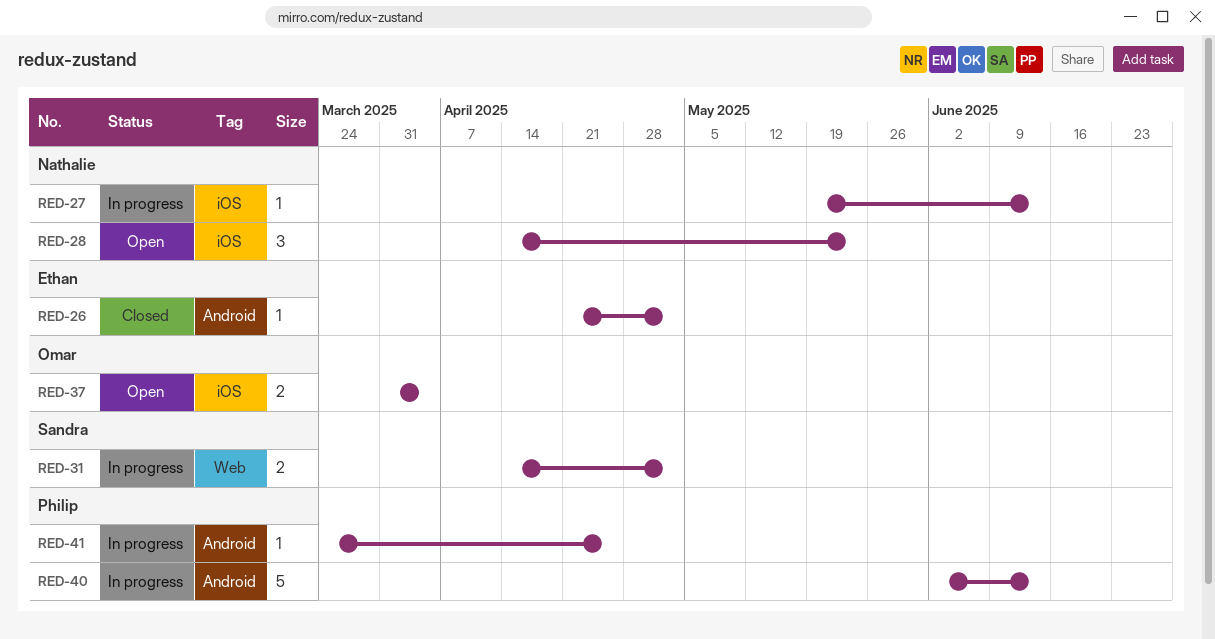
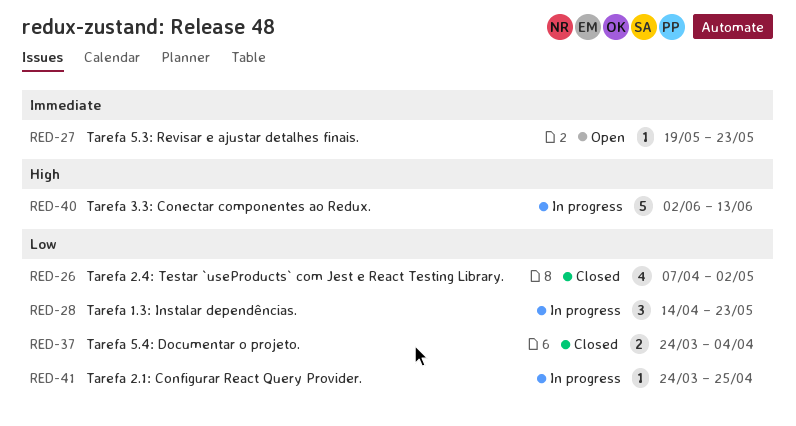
RED-26, estimate: 1 -> 4
RED-26, start: Apr 21 -> Apr 7
RED-27, status: In progress -> Open
RED-27, due: Jun 13 -> May 23
RED-28, status: Open -> In progress
RED-31: present -> none
RED-37, status: Open -> Closed
RED-37, start: Mar 31 -> Mar 24

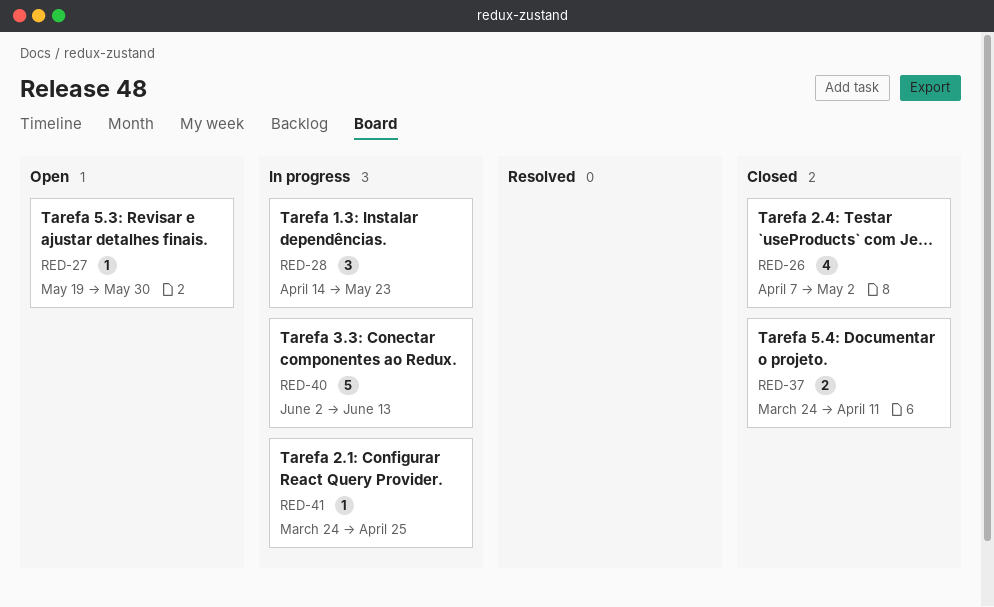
RED-27, due: May 23 -> May 30
RED-37, due: Apr 4 -> Apr 11

